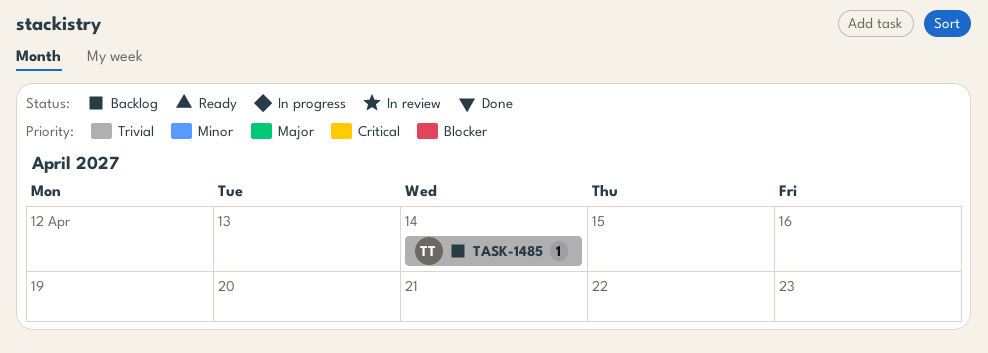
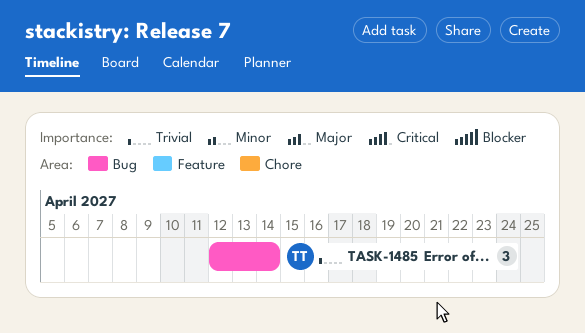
TASK-1485, estimate: 1 -> 3
TASK-1485, start: Apr 14 -> Apr 12

